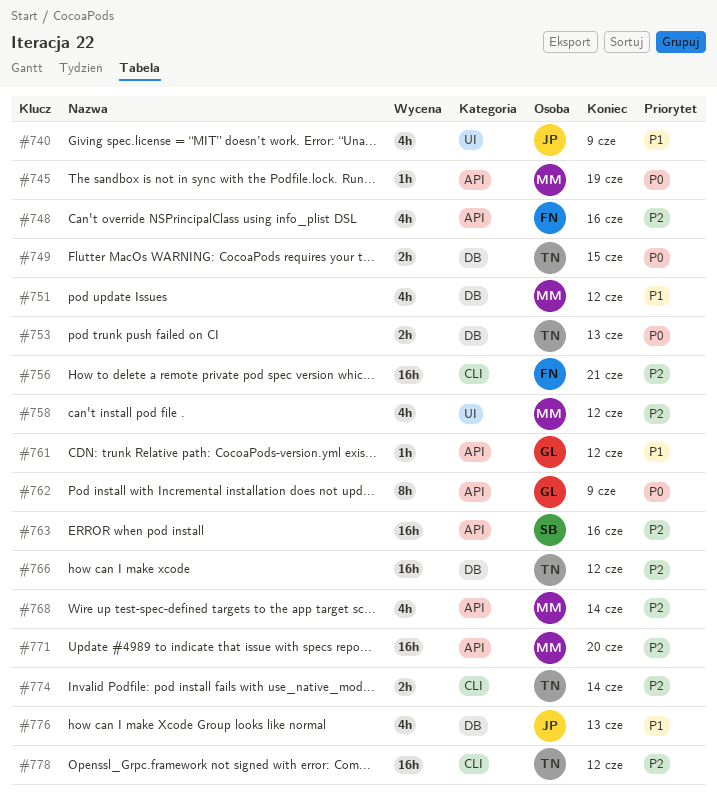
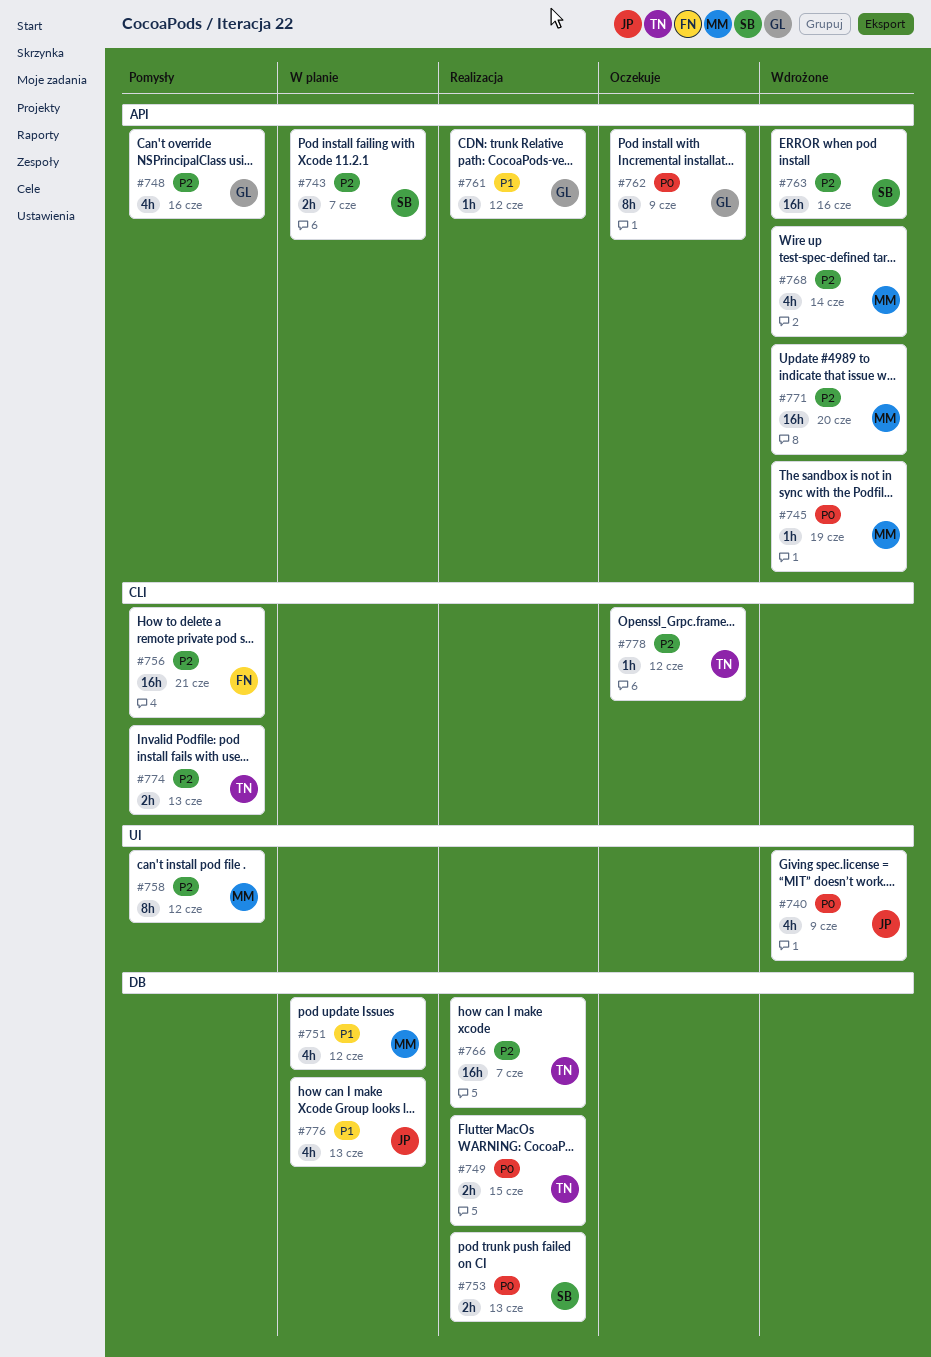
#740, priority: P1 -> P0
#743: none -> present
#748, owner: FN -> GL
#753, owner: TN -> SB
#758, estimate: 4h -> 8h
#766, due: Jun 12 -> Jun 7
#774, due: Jun 14 -> Jun 13
#778, estimate: 16h -> 1h

